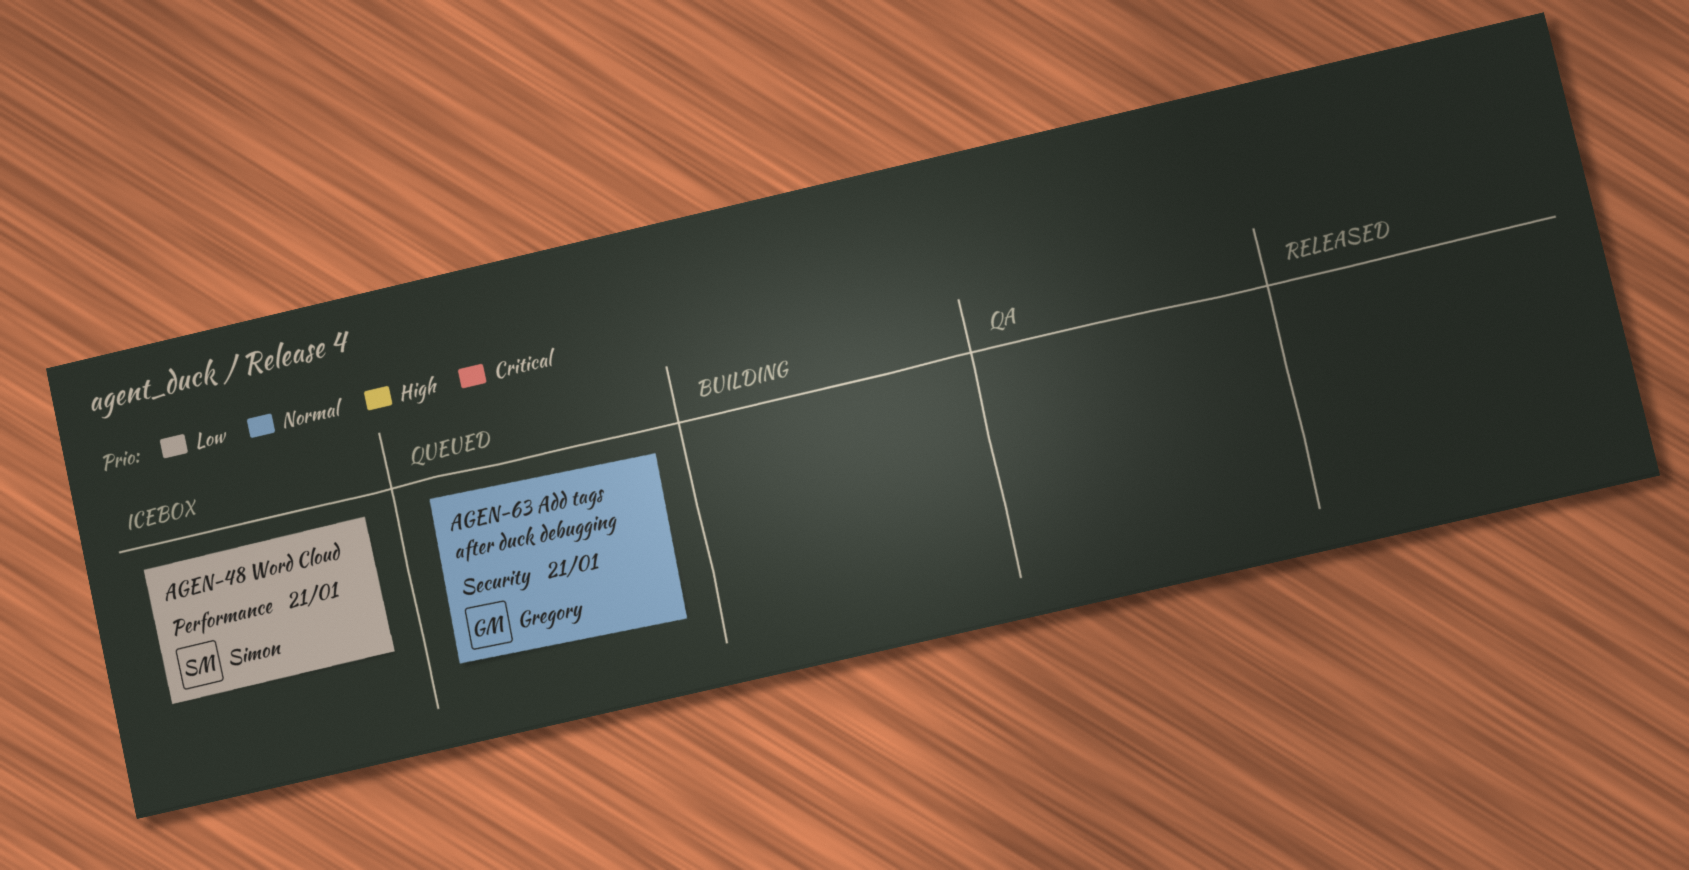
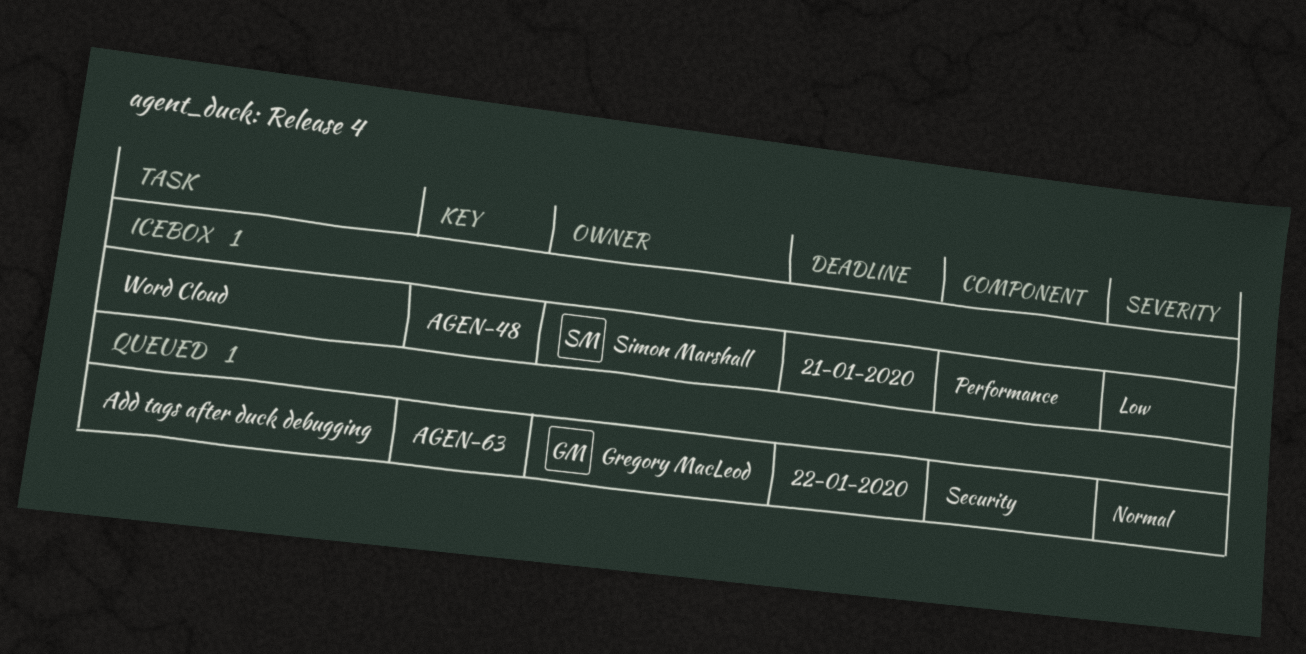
AGEN-63, due: Jan 21 -> Jan 22

